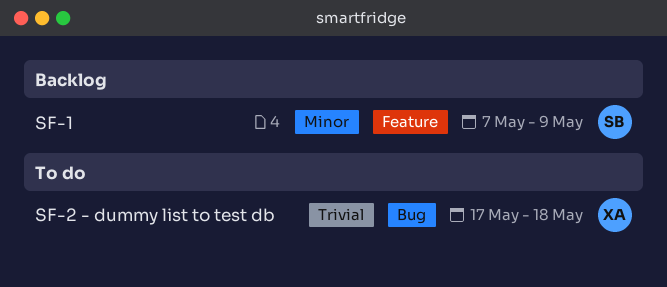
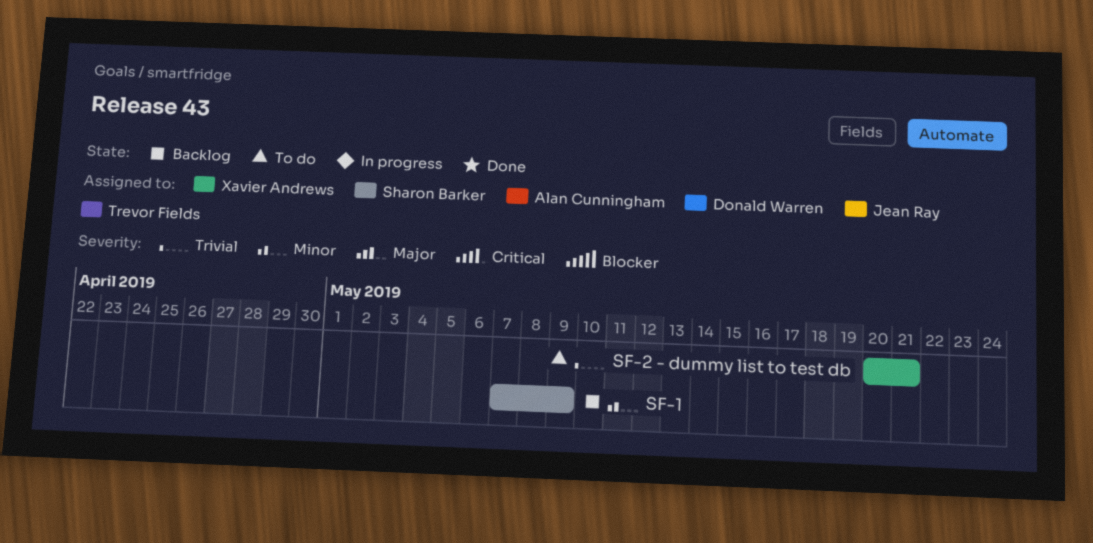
SF-2 - dummy list to test db, start: May 17 -> May 20
SF-2 - dummy list to test db, due: May 18 -> May 21

